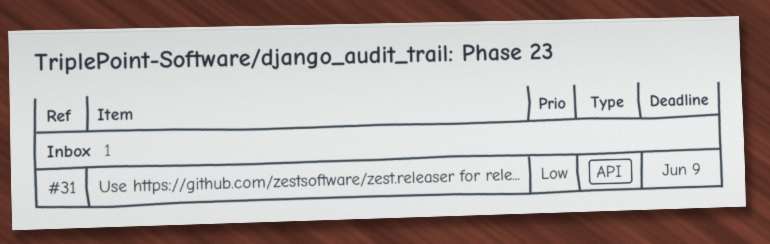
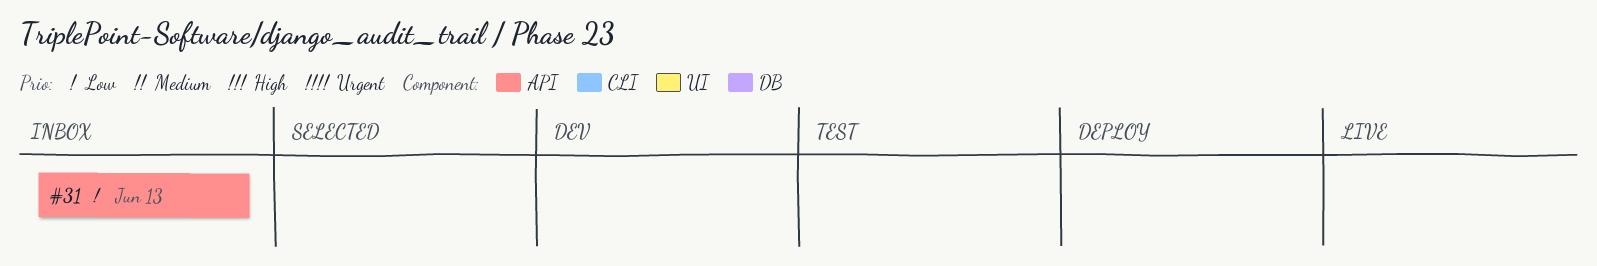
#31, due: Jun 9 -> Jun 13

